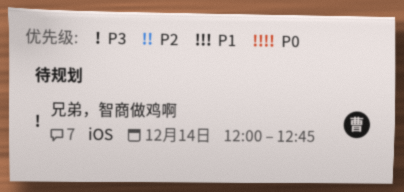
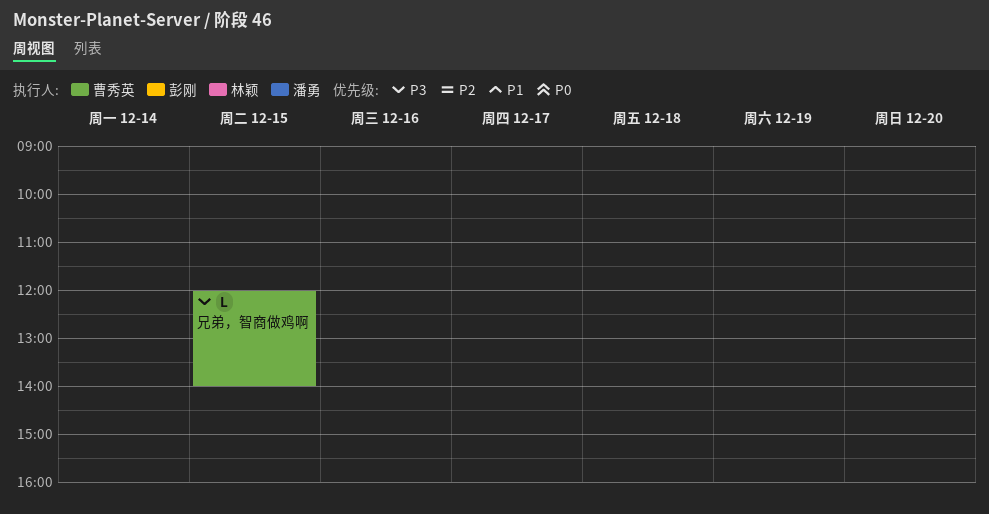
兄弟，智商做鸡啊, day: Dec 14 -> Dec 15
兄弟，智商做鸡啊, ends: 12:45 -> 14:00

